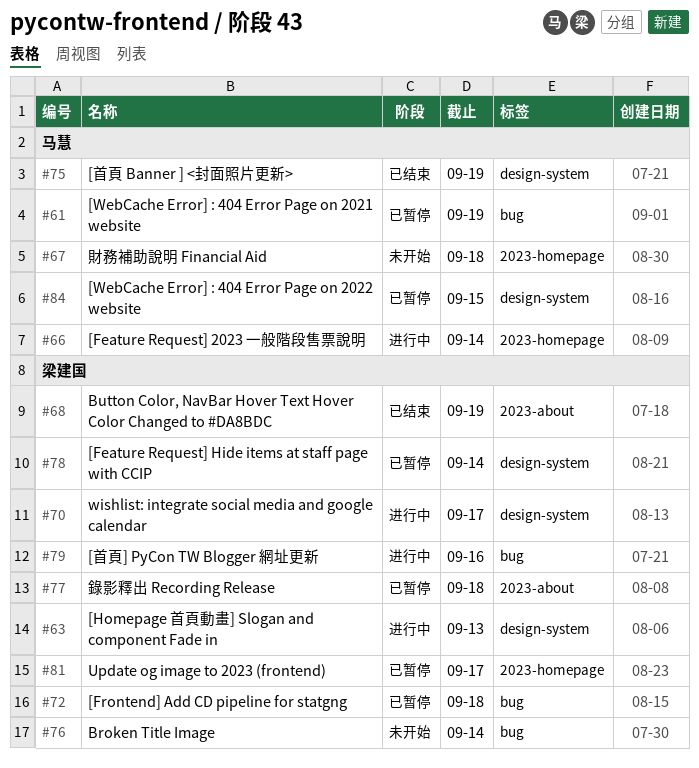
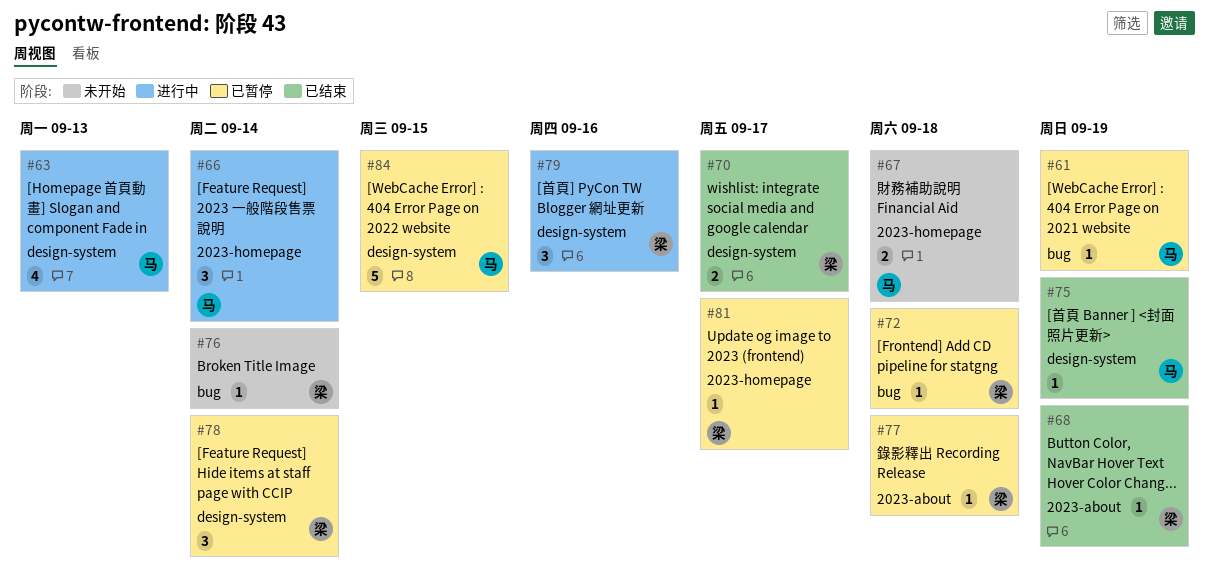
#63, owner: 梁建国 -> 马慧
#70, status: 进行中 -> 已结束
#79, label: bug -> design-system

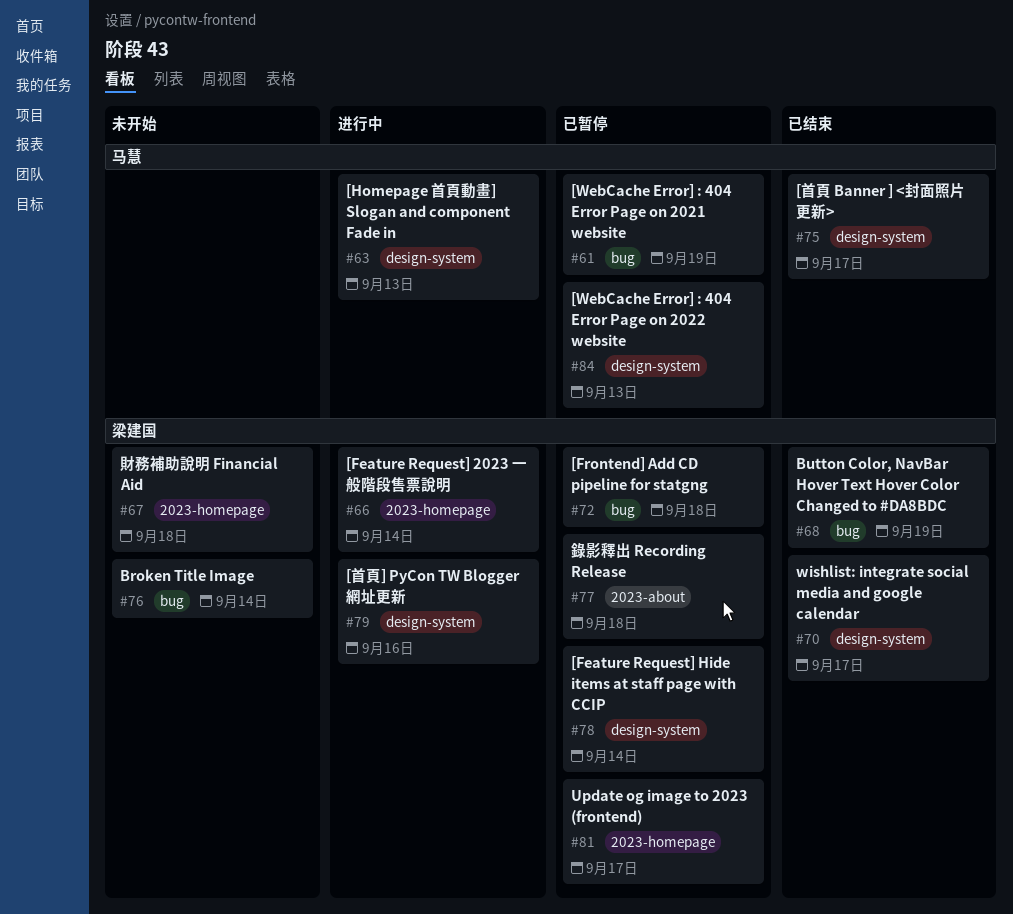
#66, owner: 马慧 -> 梁建国
#67, owner: 马慧 -> 梁建国
#68, label: 2023-about -> bug
#75, due: Sep 19 -> Sep 17
#84, due: Sep 15 -> Sep 13

